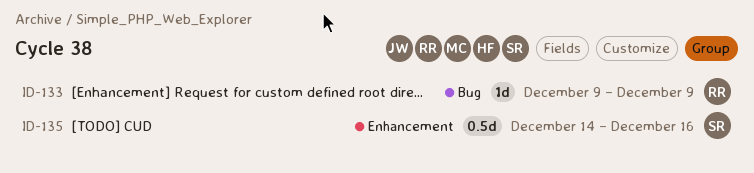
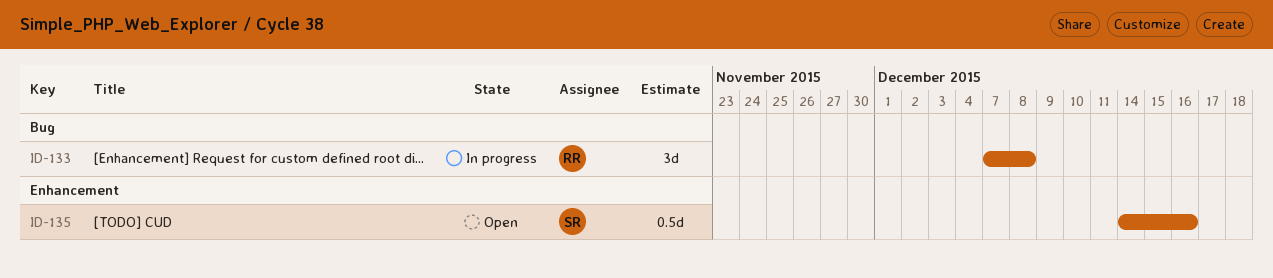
ID-133, estimate: 1d -> 3d
ID-133, start: Dec 9 -> Dec 7
ID-133, due: Dec 9 -> Dec 8

